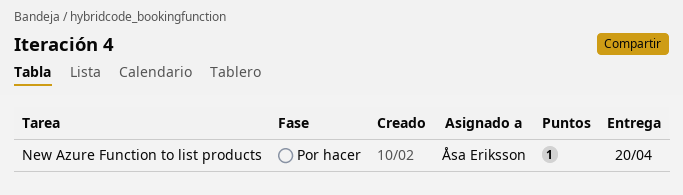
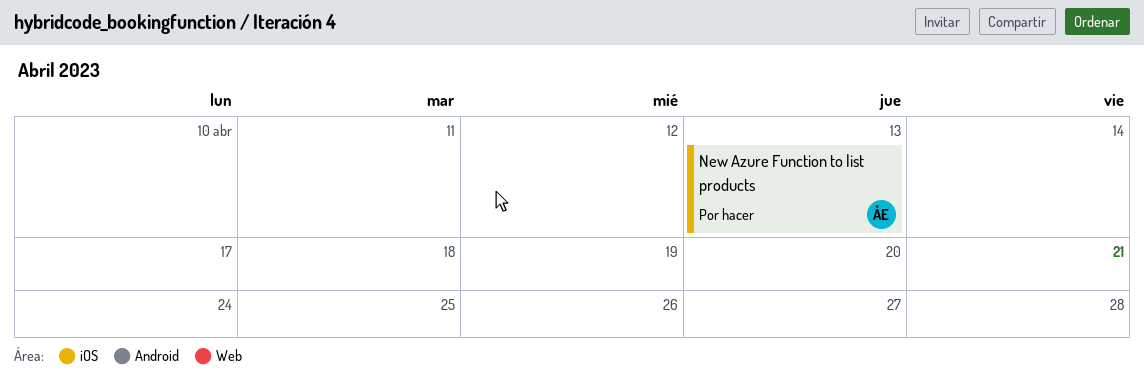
New Azure Function to list products, due: Apr 20 -> Apr 13

